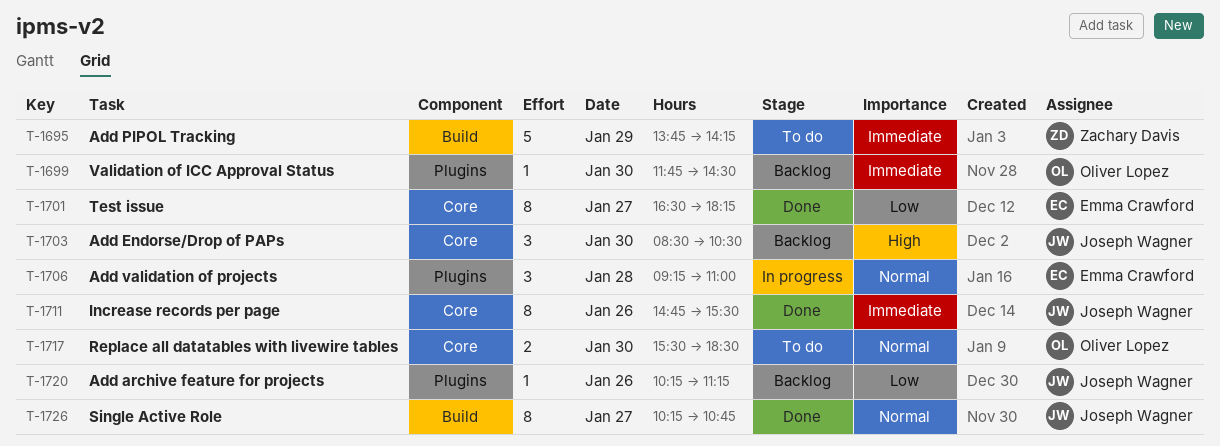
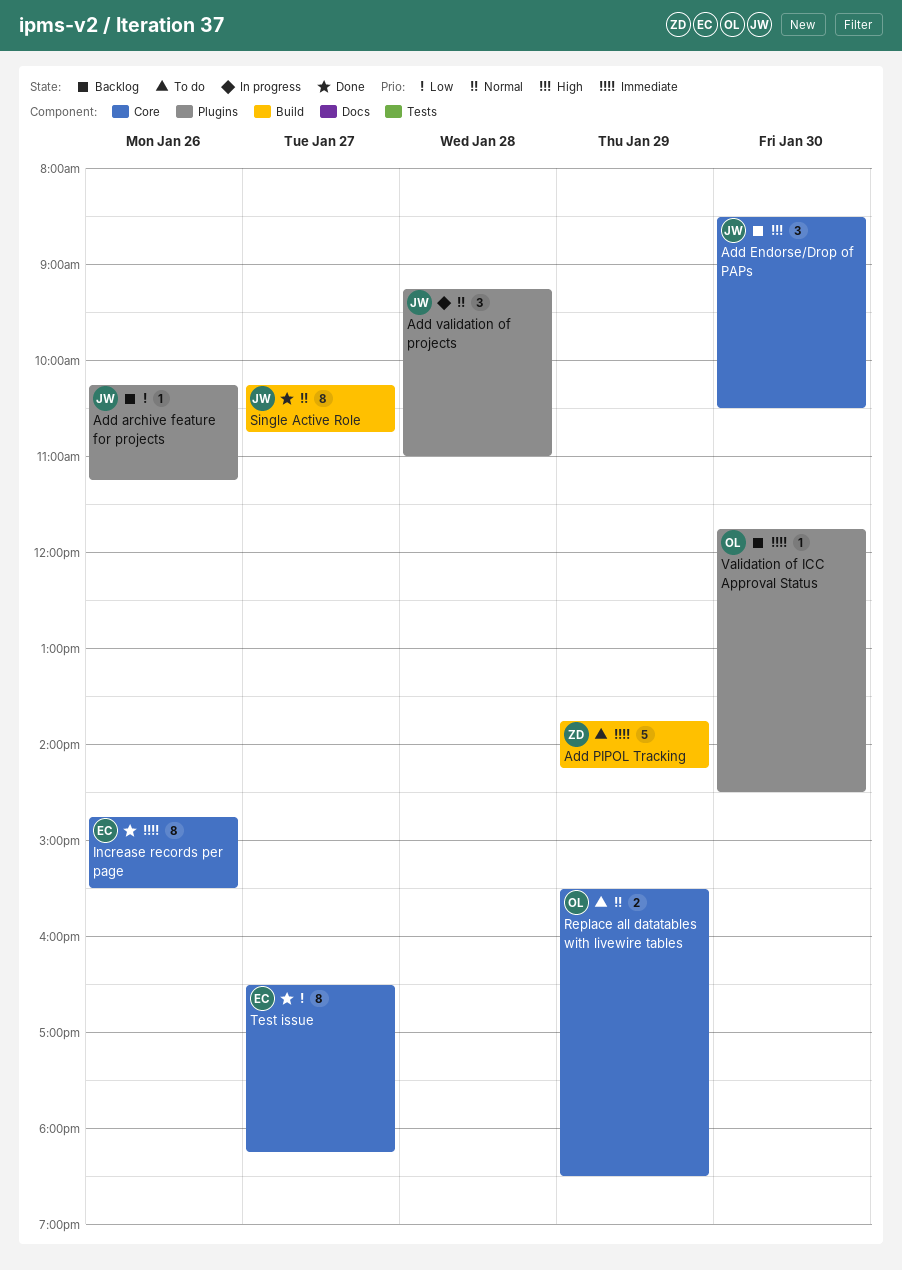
Add validation of projects, owner: Emma Crawford -> Joseph Wagner
Increase records per page, owner: Joseph Wagner -> Emma Crawford
Replace all datatables with livewire tables, day: Jan 30 -> Jan 29

